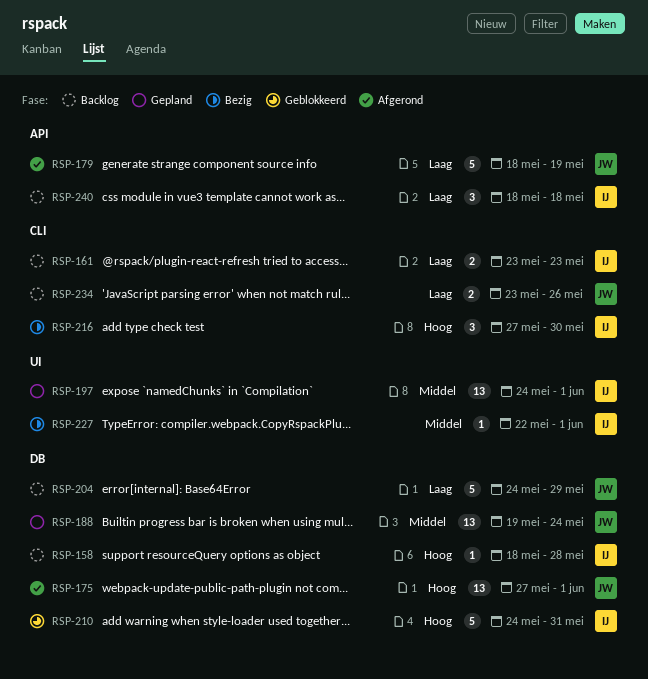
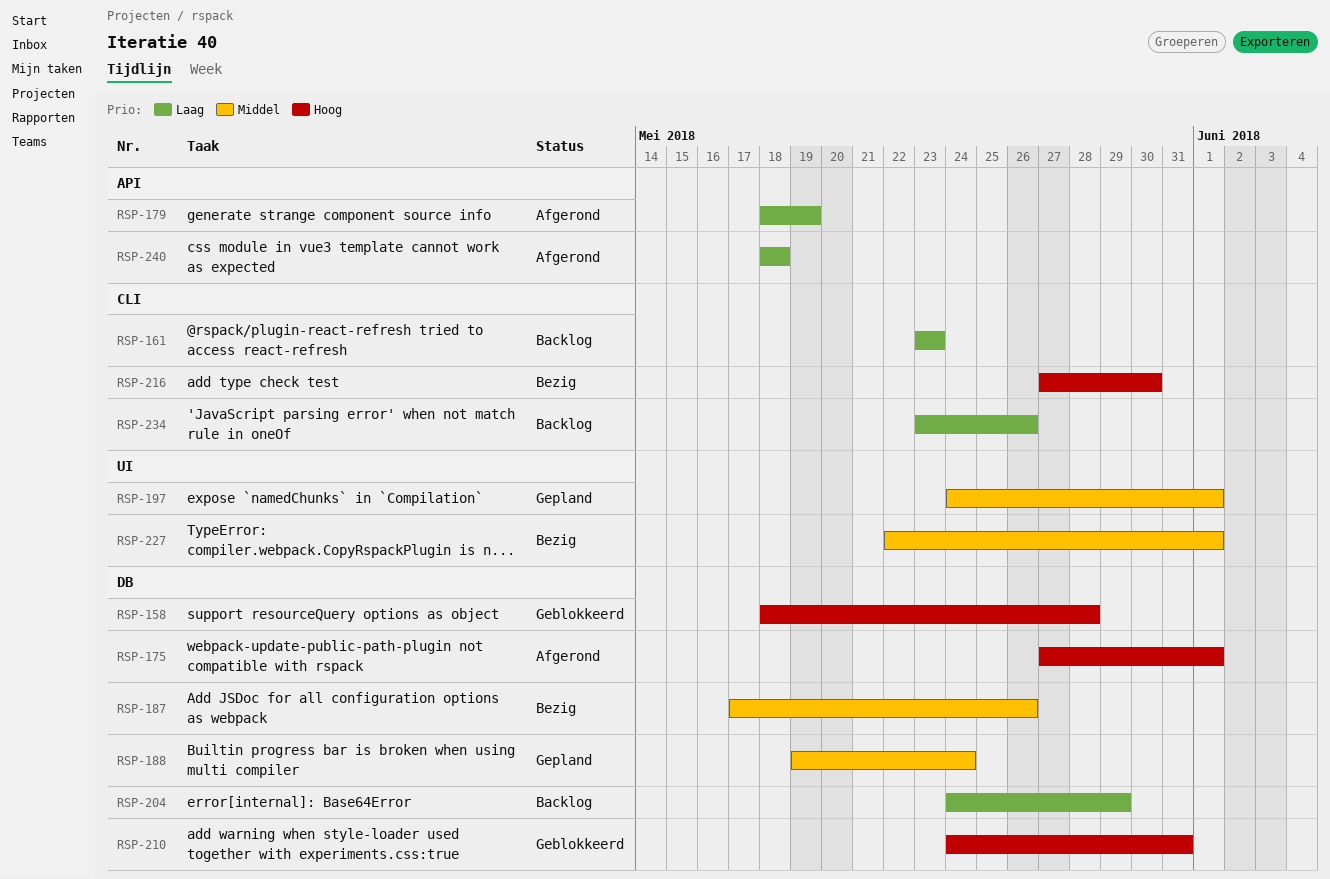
RSP-158, status: Backlog -> Geblokkeerd
RSP-187: none -> present
RSP-240, status: Backlog -> Afgerond

